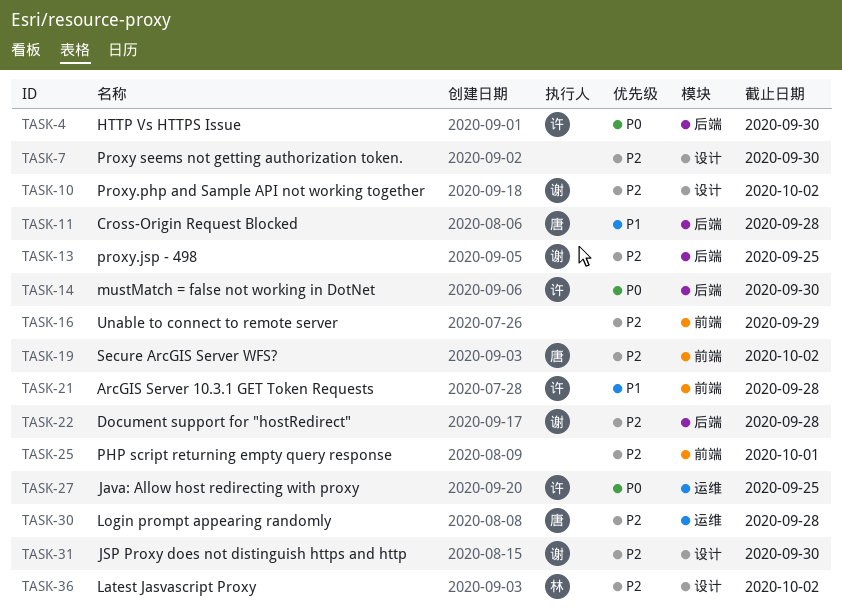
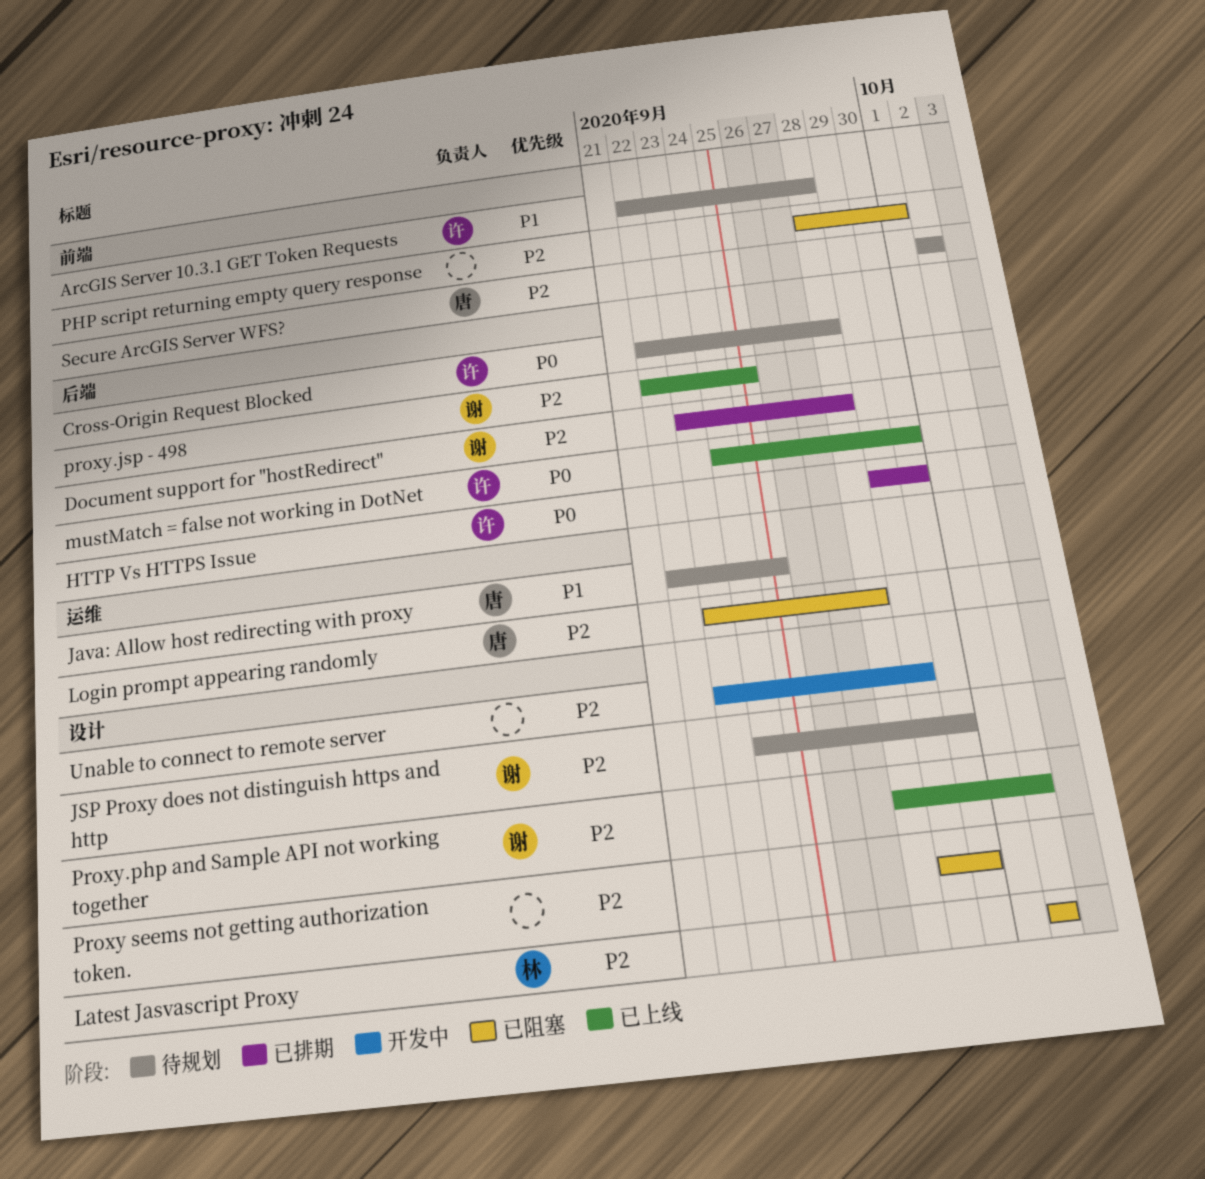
Cross-Origin Request Blocked, owner: 唐 -> 许
Cross-Origin Request Blocked, priority: P1 -> P0
Java: Allow host redirecting with proxy, owner: 许 -> 唐
Java: Allow host redirecting with proxy, priority: P0 -> P1
Unable to connect to remote server, label: 前端 -> 设计

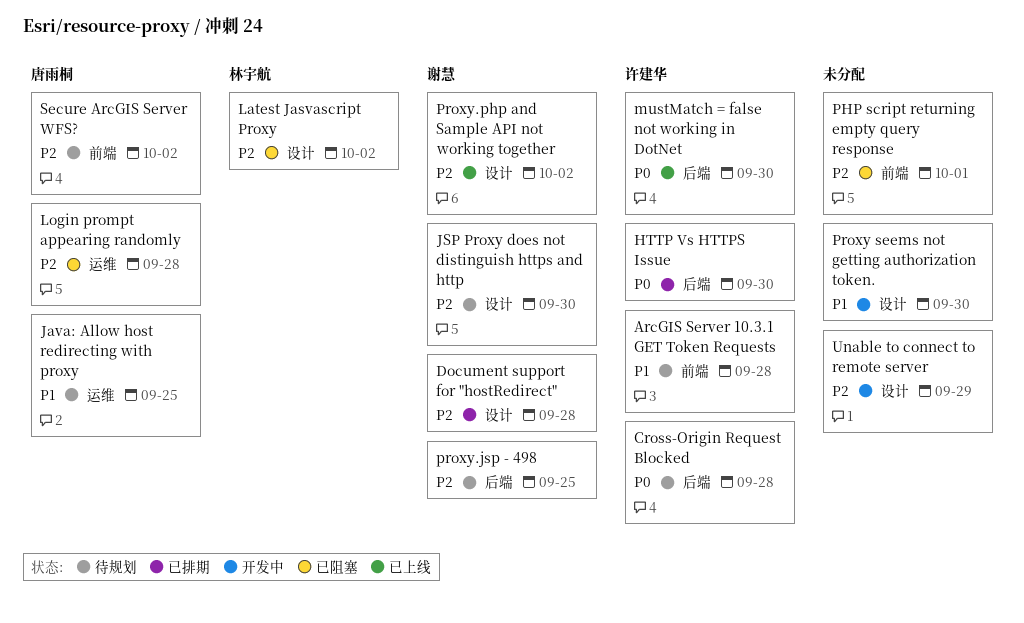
Document support for "hostRedirect", label: 后端 -> 设计
Proxy seems not getting authorization token., status: 已阻塞 -> 开发中
Proxy seems not getting authorization token., priority: P2 -> P1
proxy.jsp - 498, status: 已上线 -> 待规划

